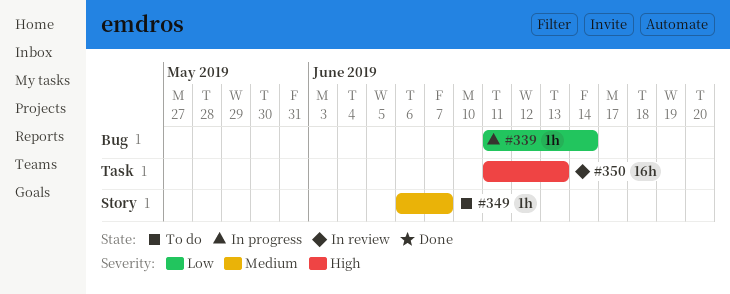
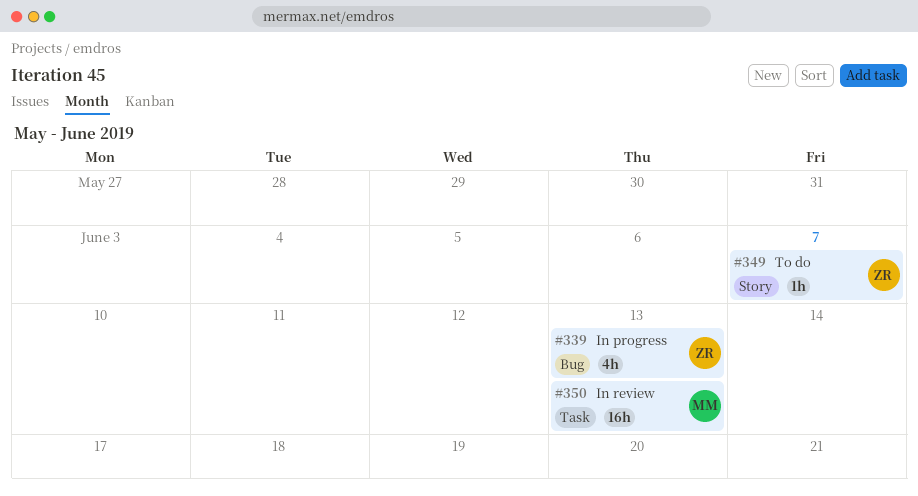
#339, estimate: 1h -> 4h
#339, due: Jun 14 -> Jun 13

